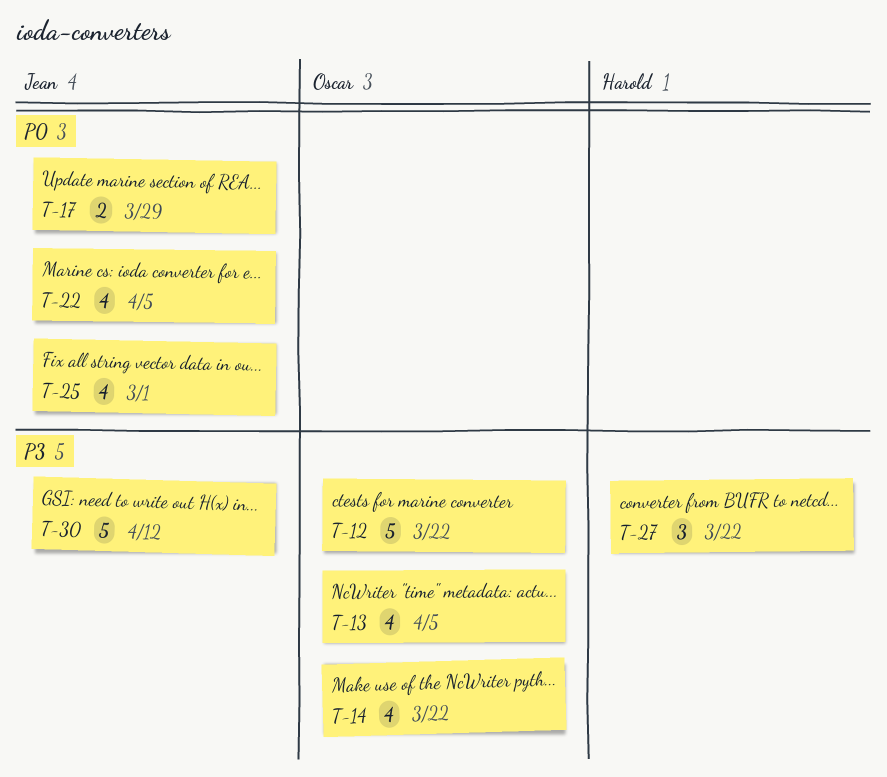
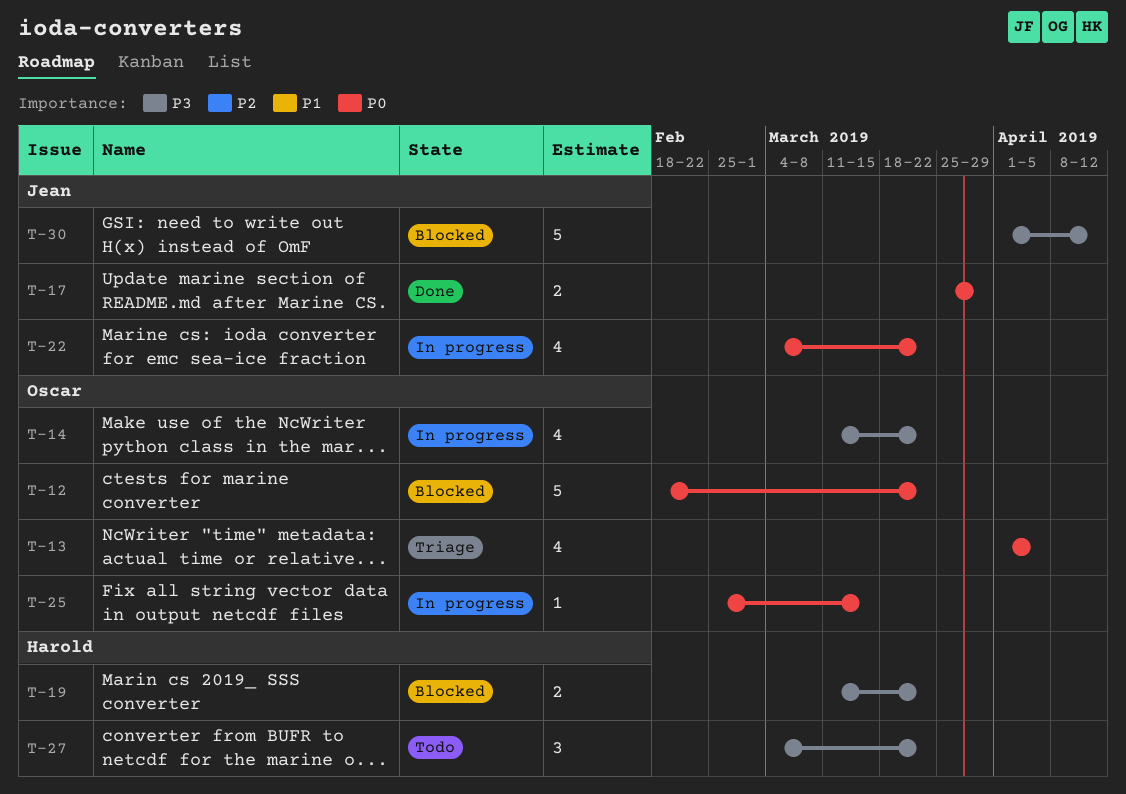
T-12, priority: P3 -> P0
T-13, priority: P3 -> P0
T-19: none -> present
T-22, due: Apr 5 -> Mar 22
T-25, owner: Jean -> Oscar
T-25, estimate: 4 -> 1
T-25, due: Mar 1 -> Mar 15

